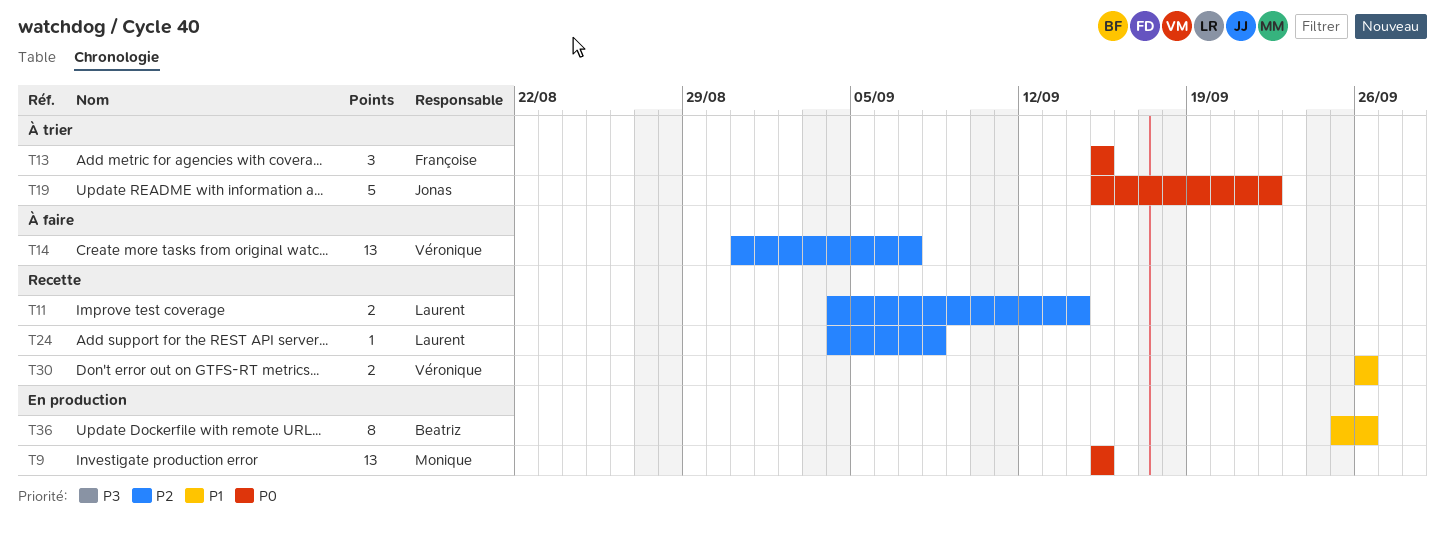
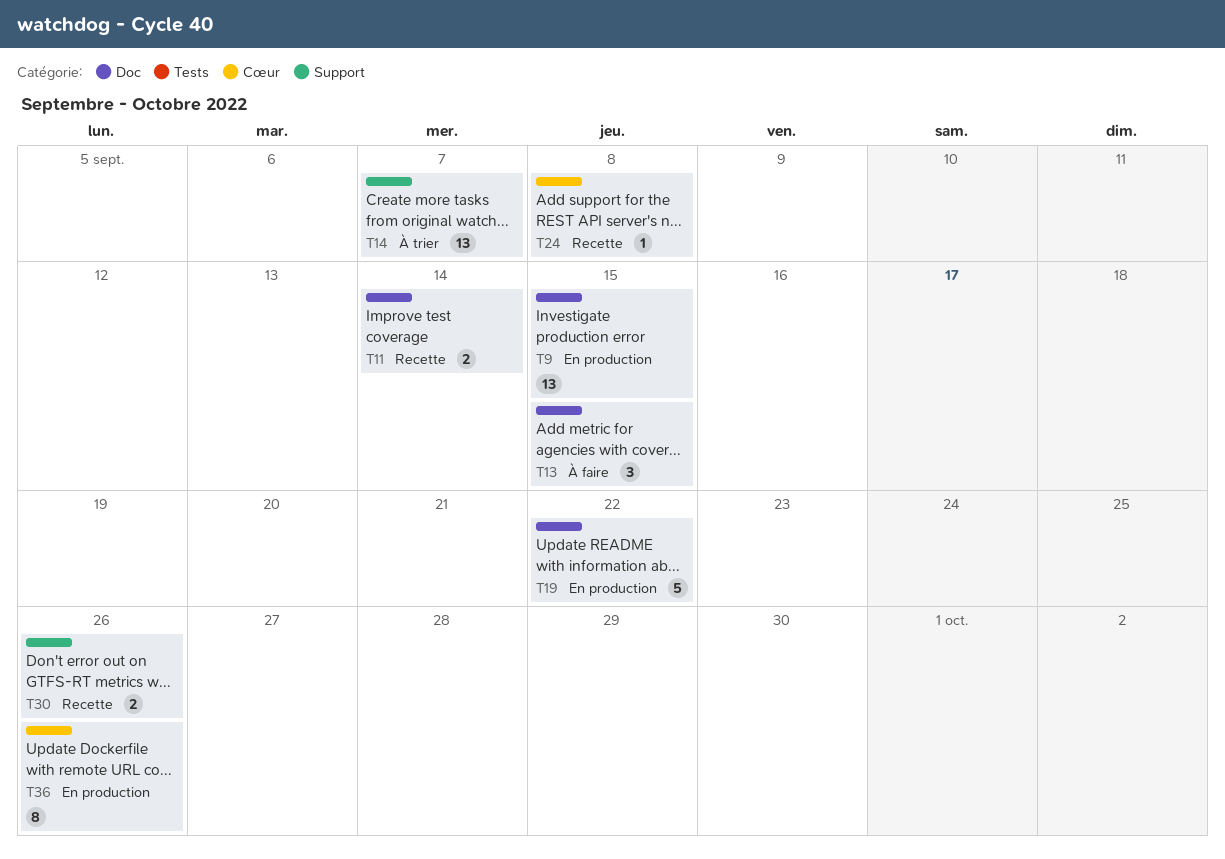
T13, status: À trier -> À faire
T14, status: À faire -> À trier
T19, status: À trier -> En production

